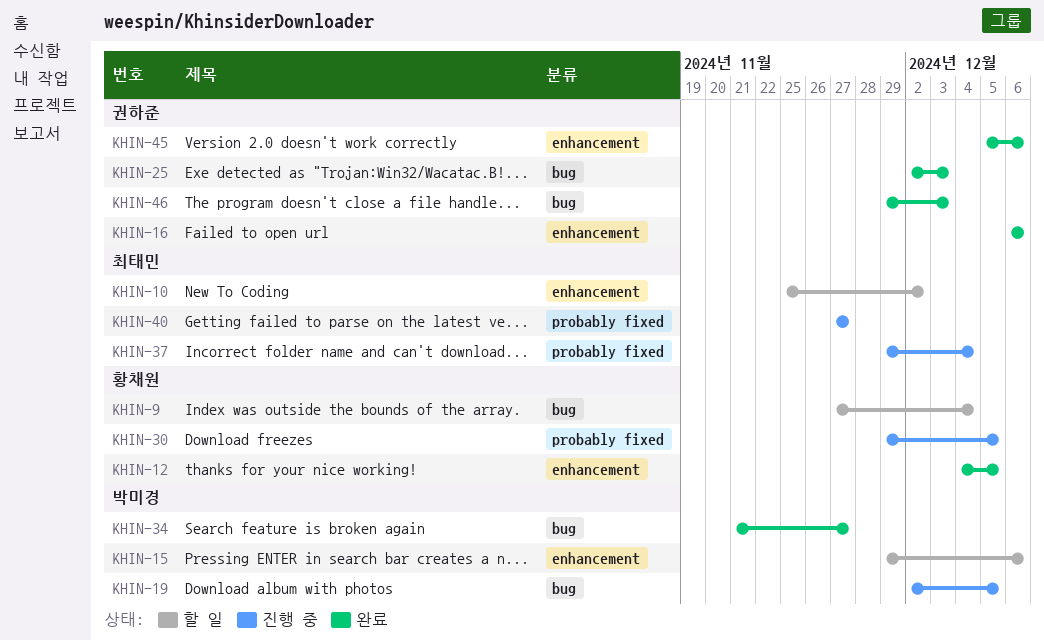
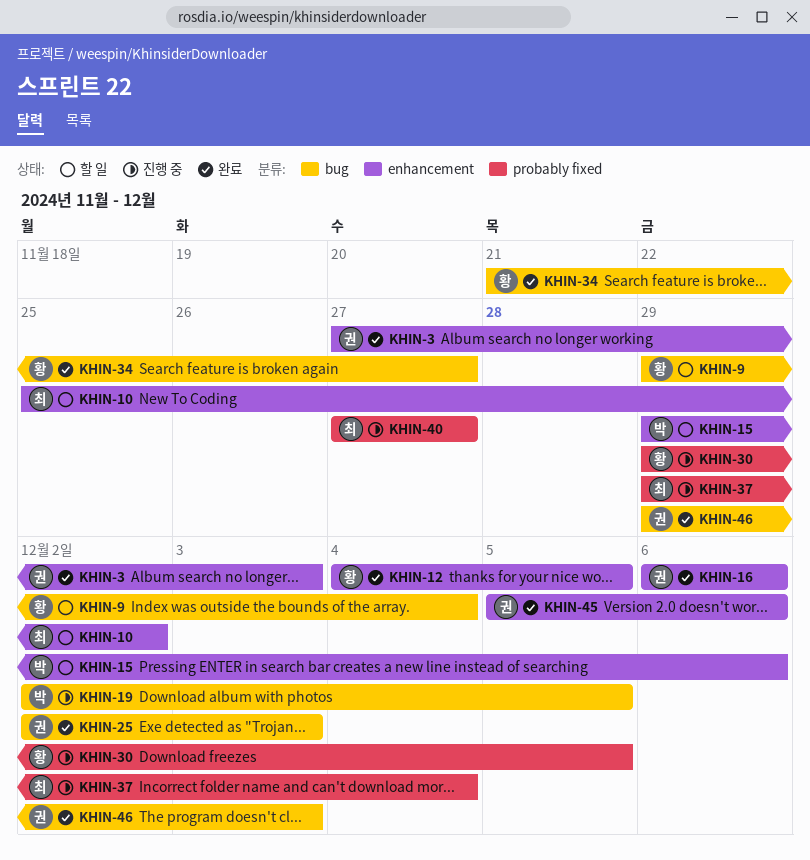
KHIN-3: none -> present
KHIN-9, start: Nov 27 -> Nov 29
KHIN-34, owner: 박미경 -> 황채원

